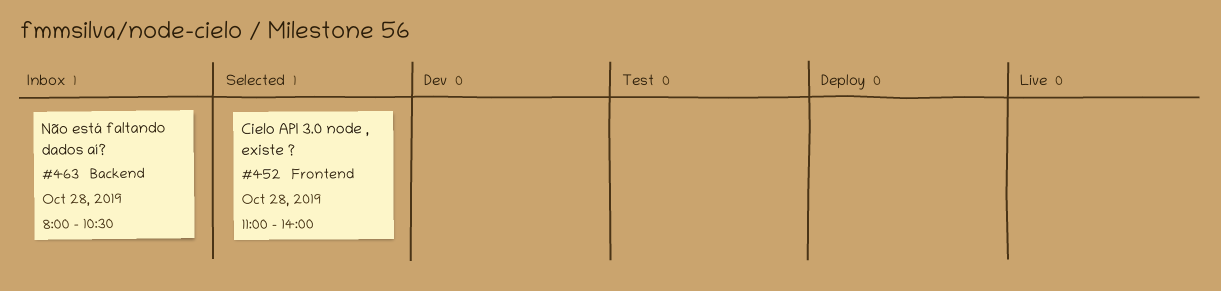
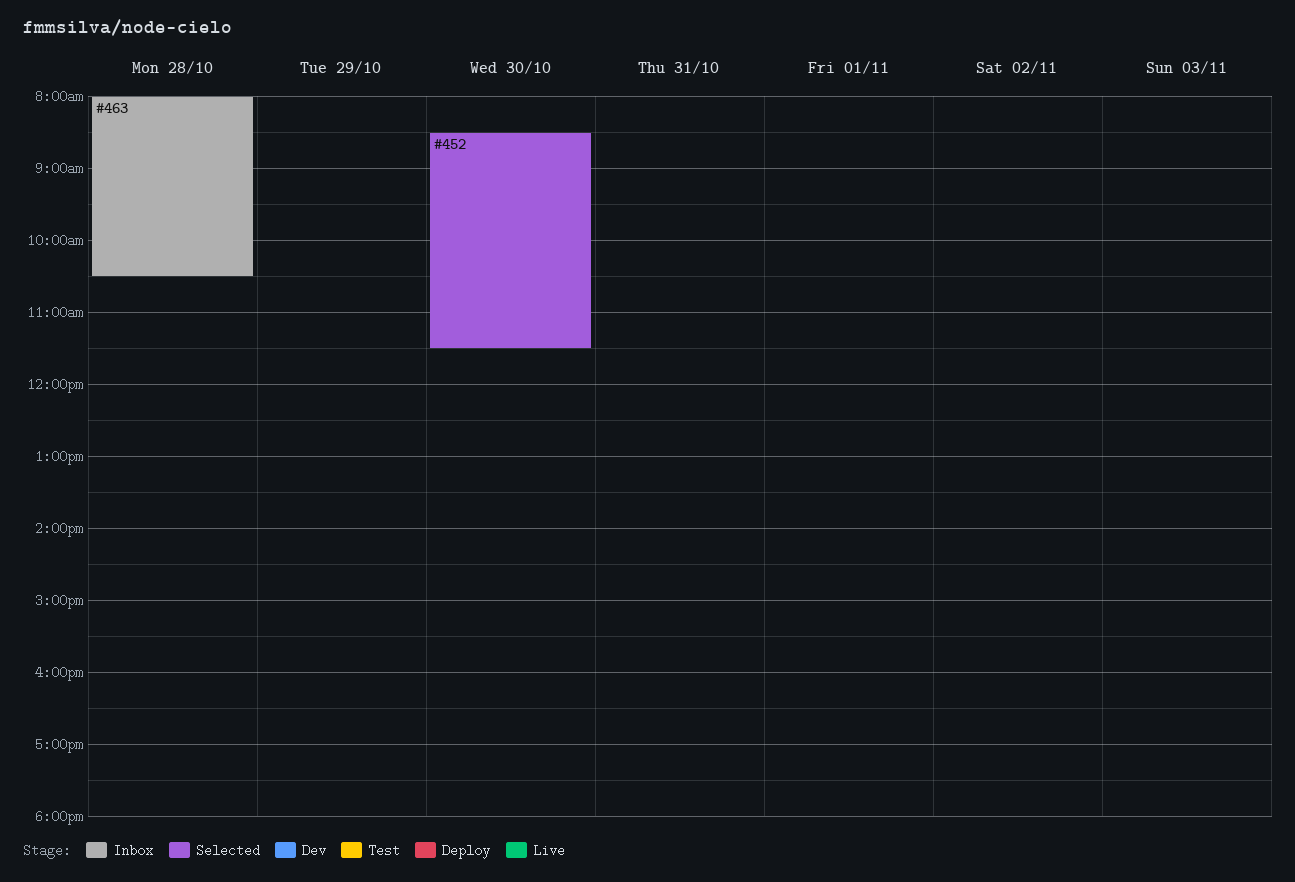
#452, day: Oct 28 -> Oct 30
#452, begins: 11:00 -> 08:30
#452, ends: 14:00 -> 11:30

